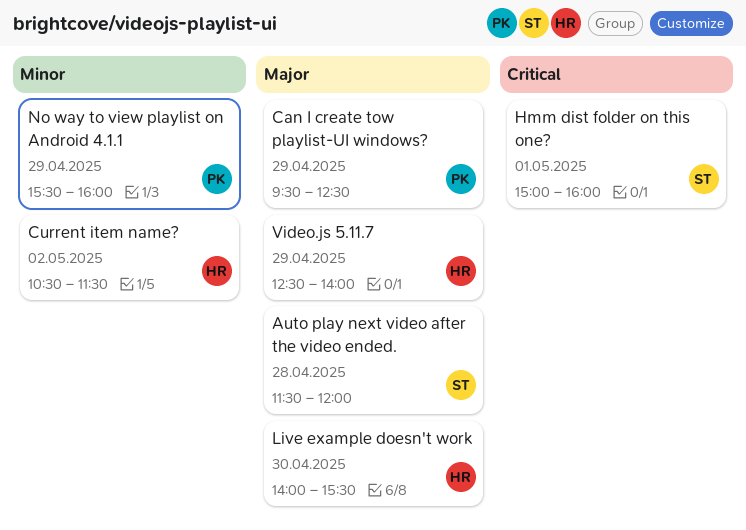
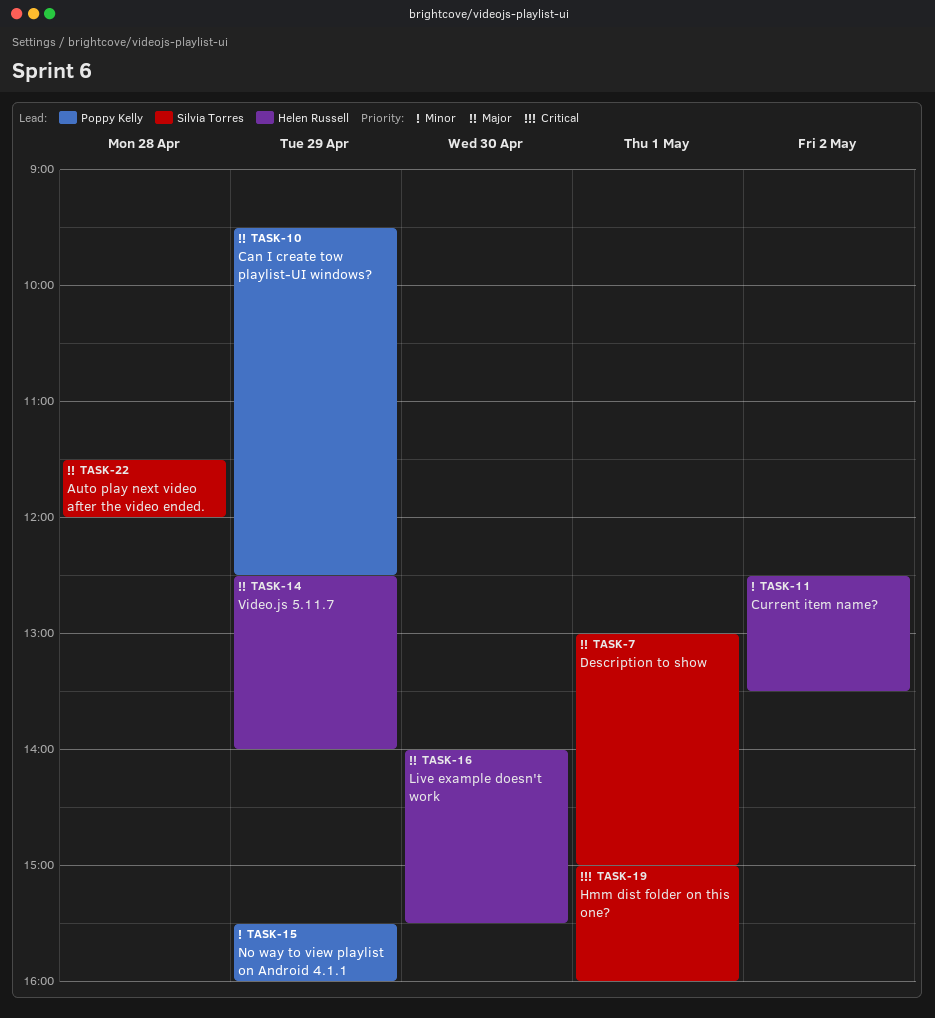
Current item name?, begins: 10:30 -> 12:30
Current item name?, ends: 11:30 -> 13:30
Description to show: none -> present

